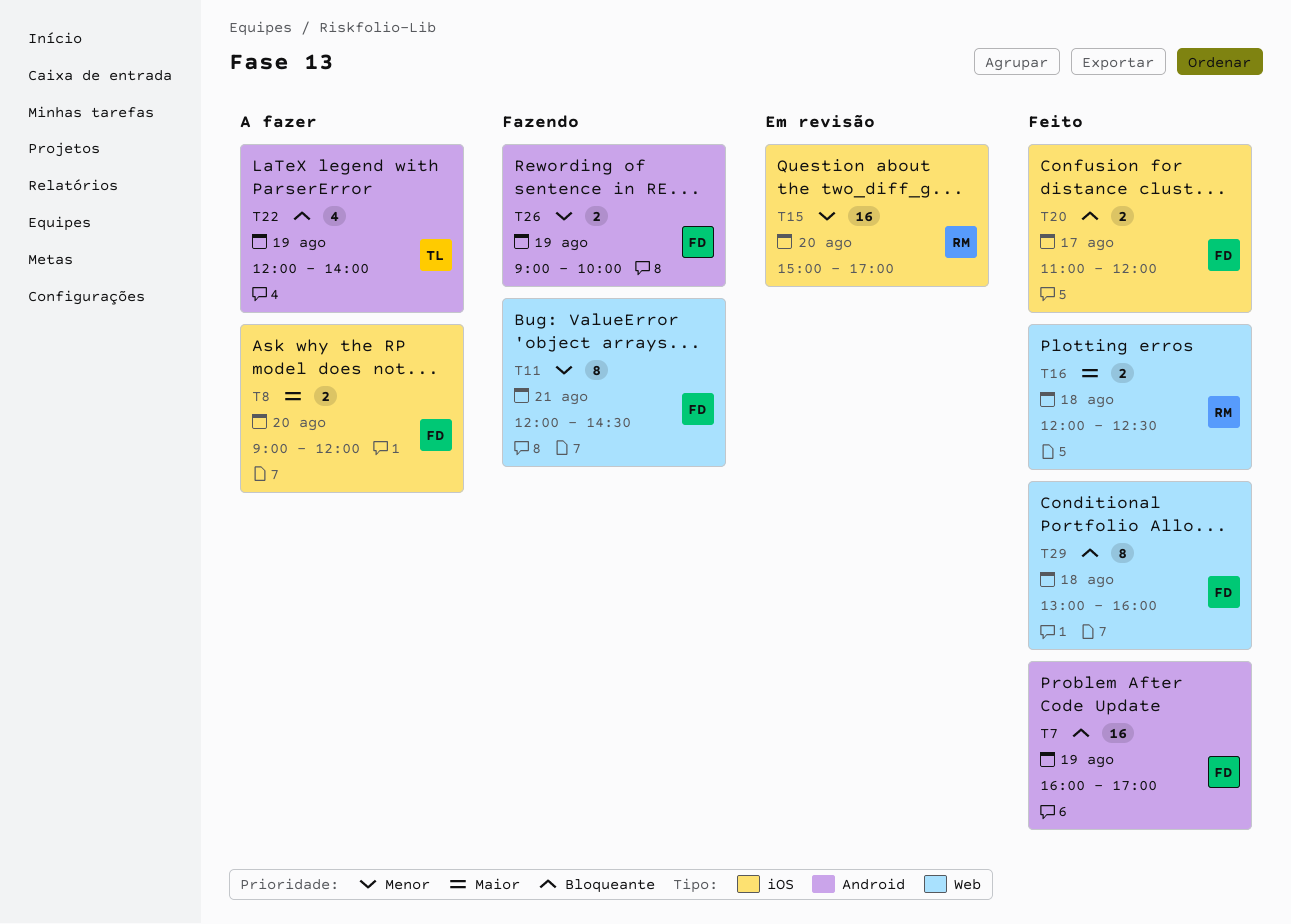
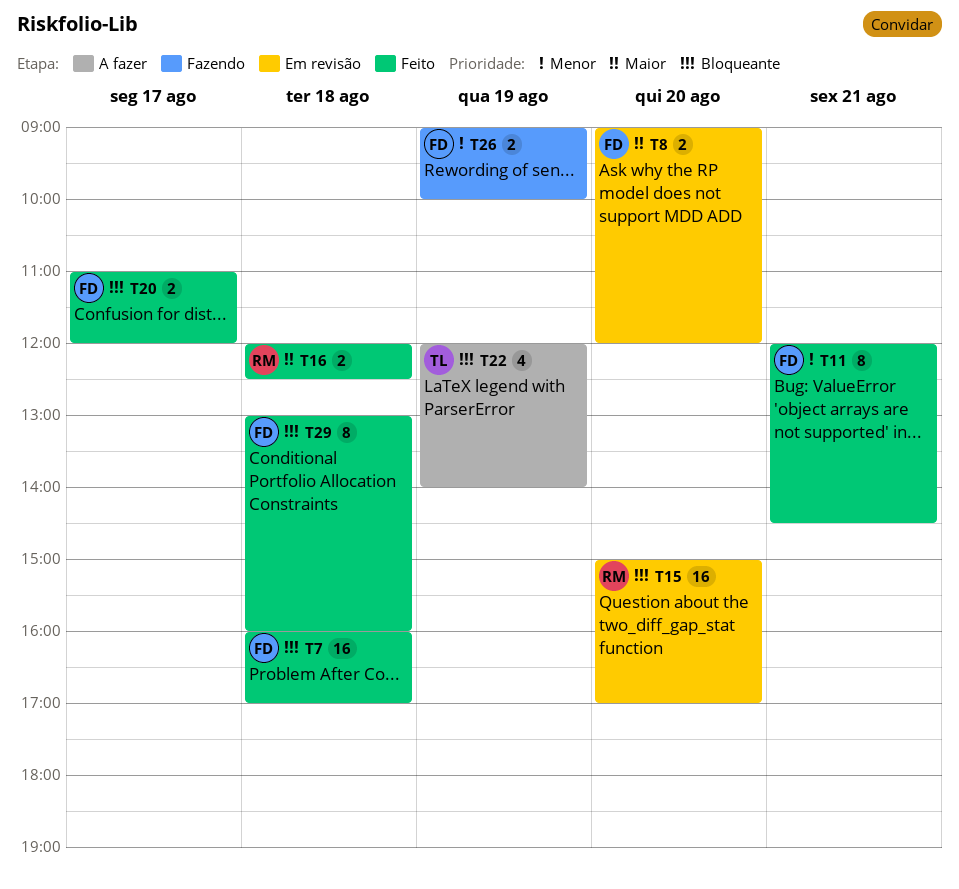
T7, day: Aug 19 -> Aug 18
T8, status: A fazer -> Em revisão
T11, status: Fazendo -> Feito
T15, priority: Menor -> Bloqueante

